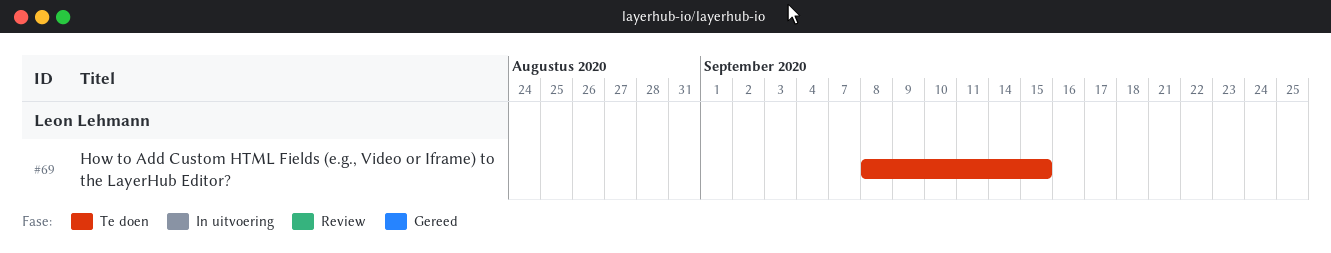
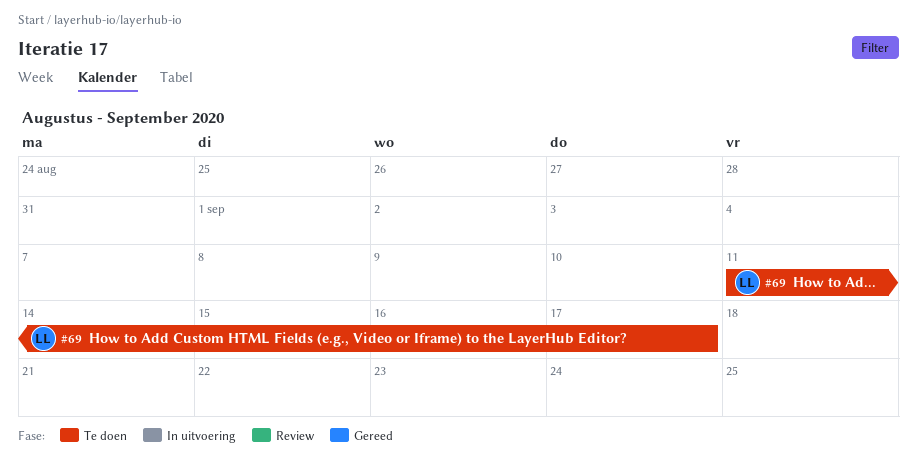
#69, start: Sep 8 -> Sep 11
#69, due: Sep 15 -> Sep 17

